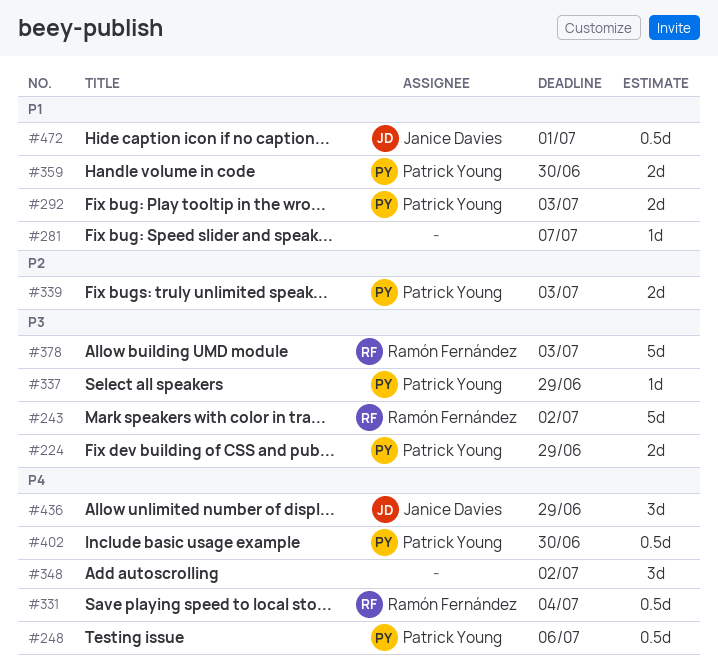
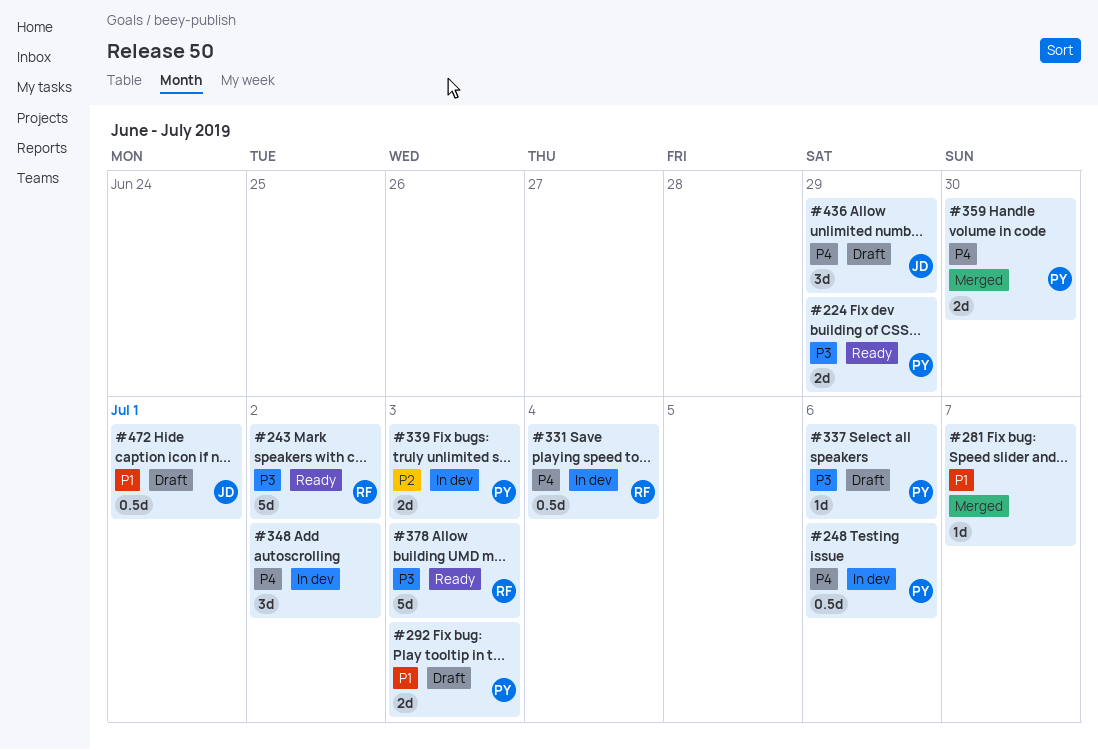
#337, due: Jun 29 -> Jul 6
#359, priority: P1 -> P4
#402: present -> none

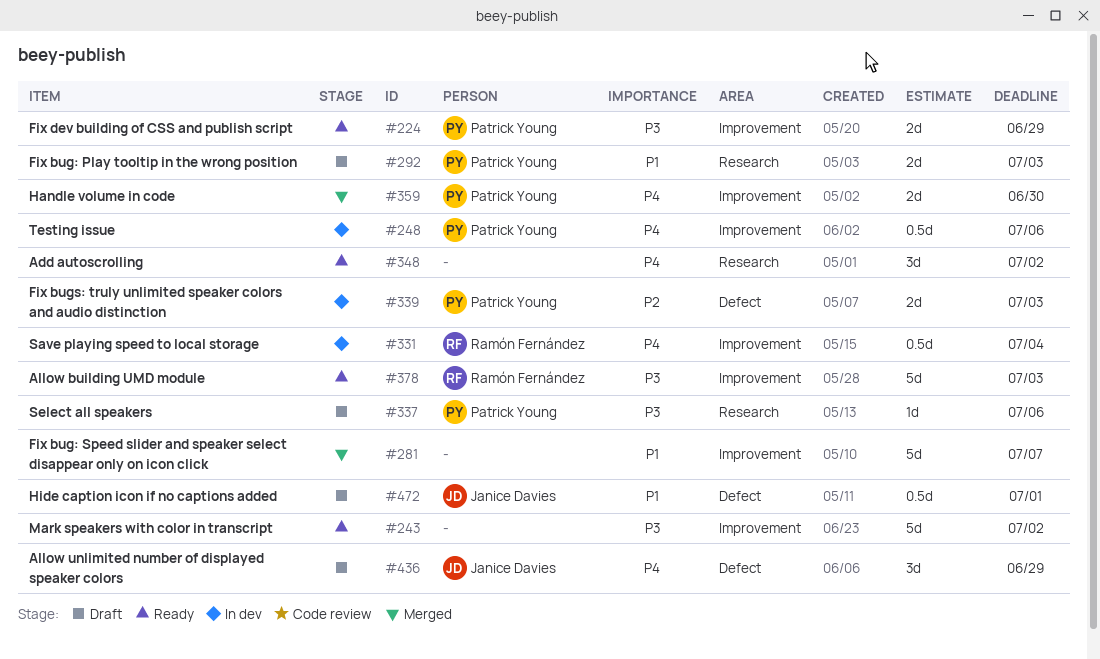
#243, owner: Ramón Fernández -> none
#281, estimate: 1d -> 5d
#348, status: In dev -> Ready

